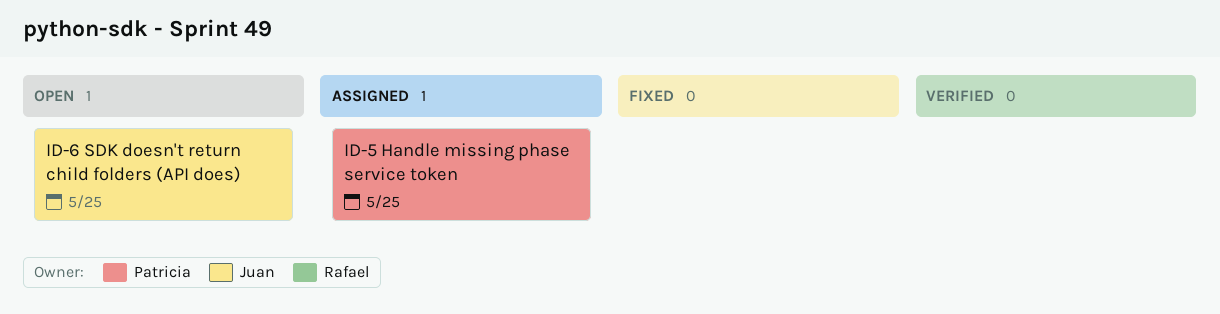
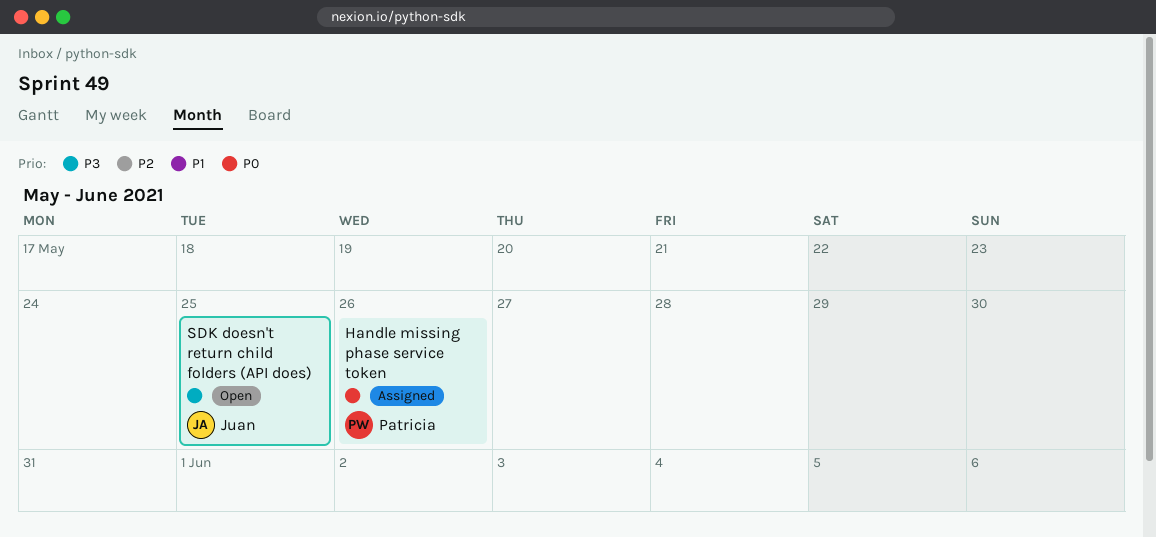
Handle missing phase service token, due: May 25 -> May 26

